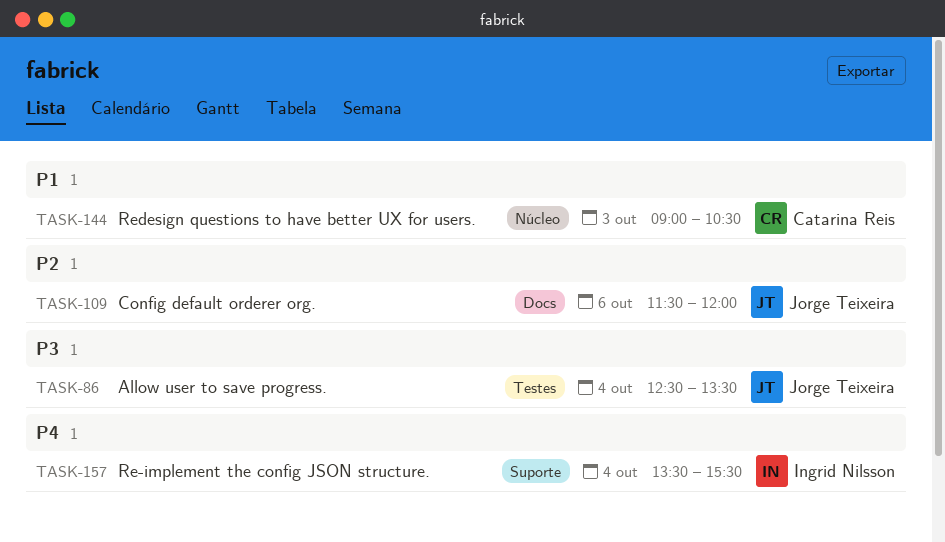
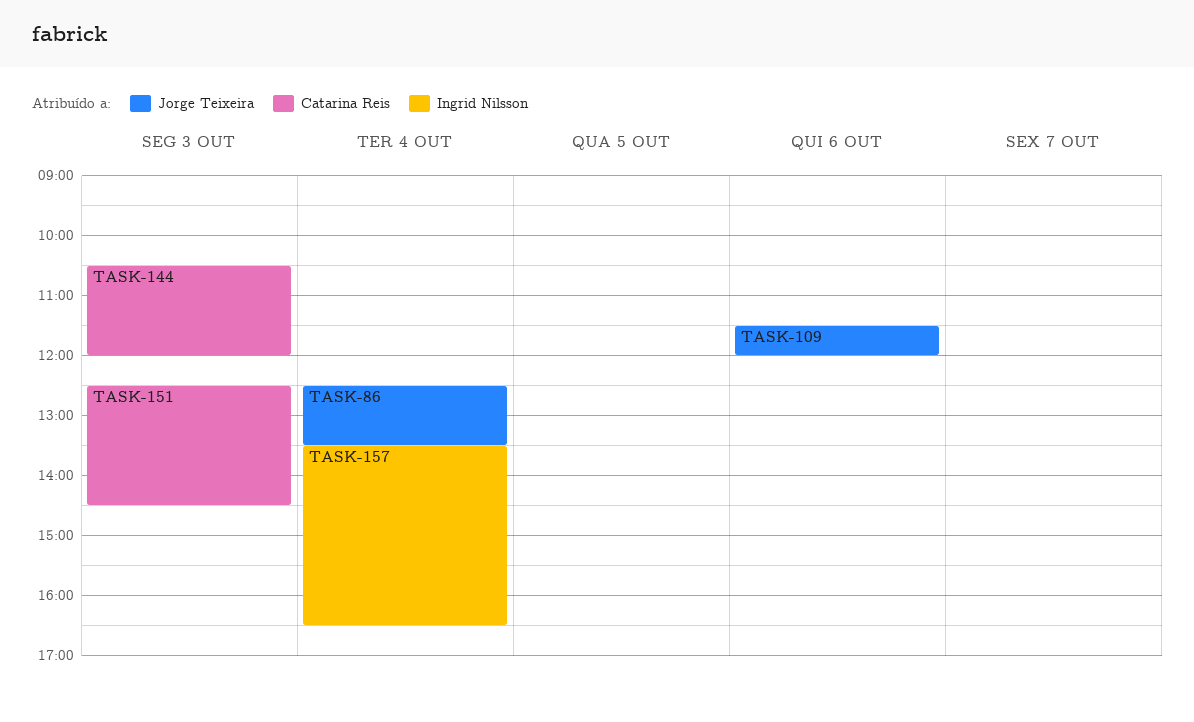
TASK-144, begins: 09:00 -> 10:30
TASK-144, ends: 10:30 -> 12:00
TASK-151: none -> present
TASK-157, ends: 15:30 -> 16:30

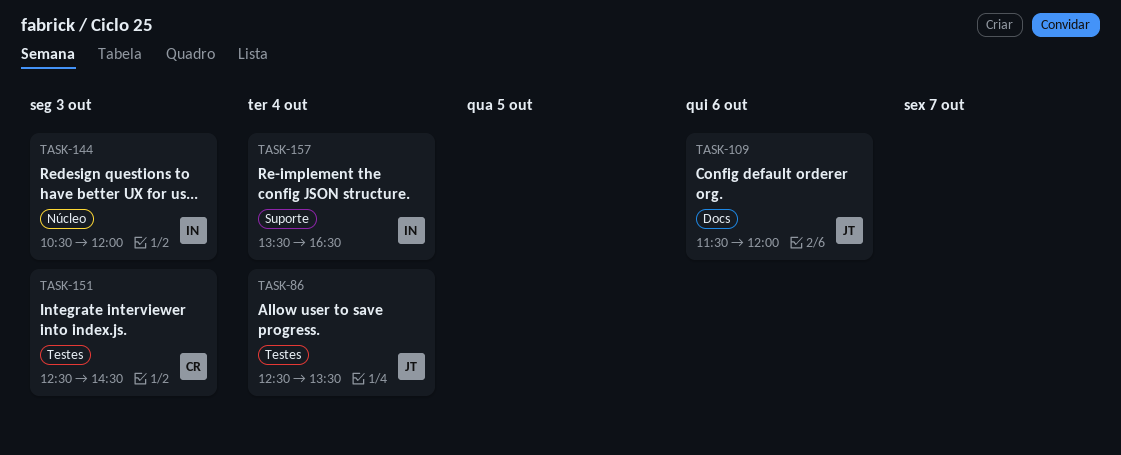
TASK-144, owner: Catarina Reis -> Ingrid Nilsson

